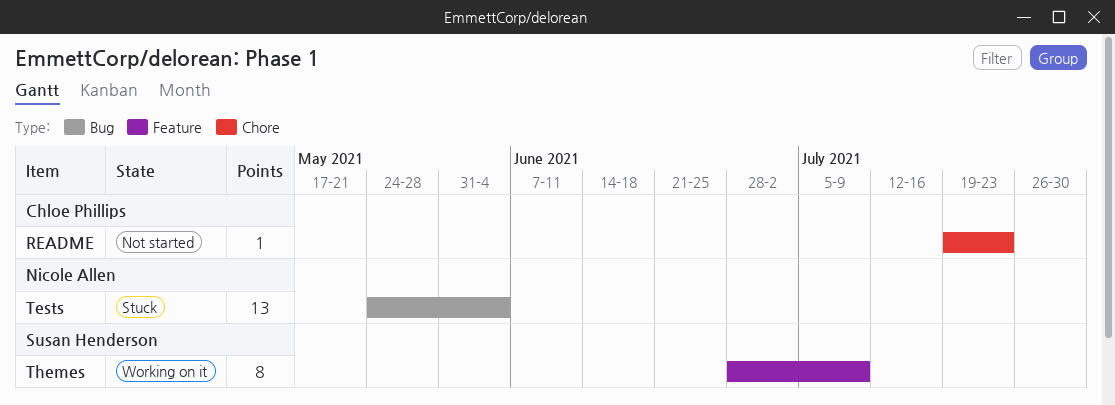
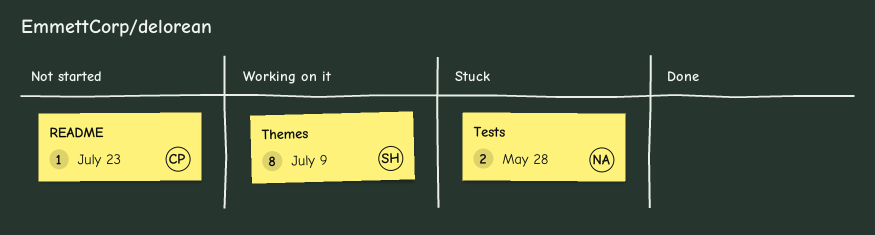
Tests, estimate: 13 -> 2
Tests, due: Jun 4 -> May 28

